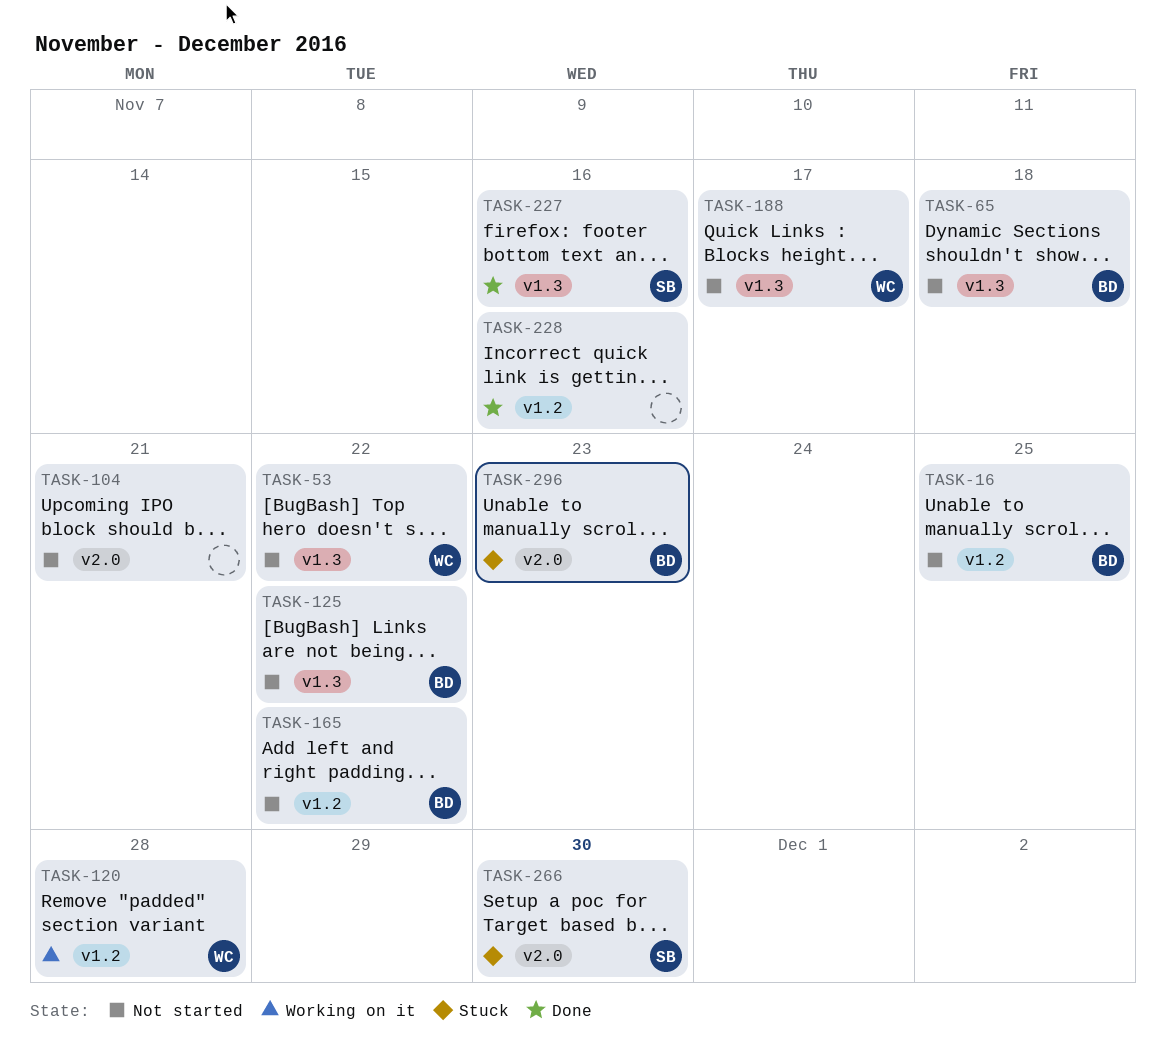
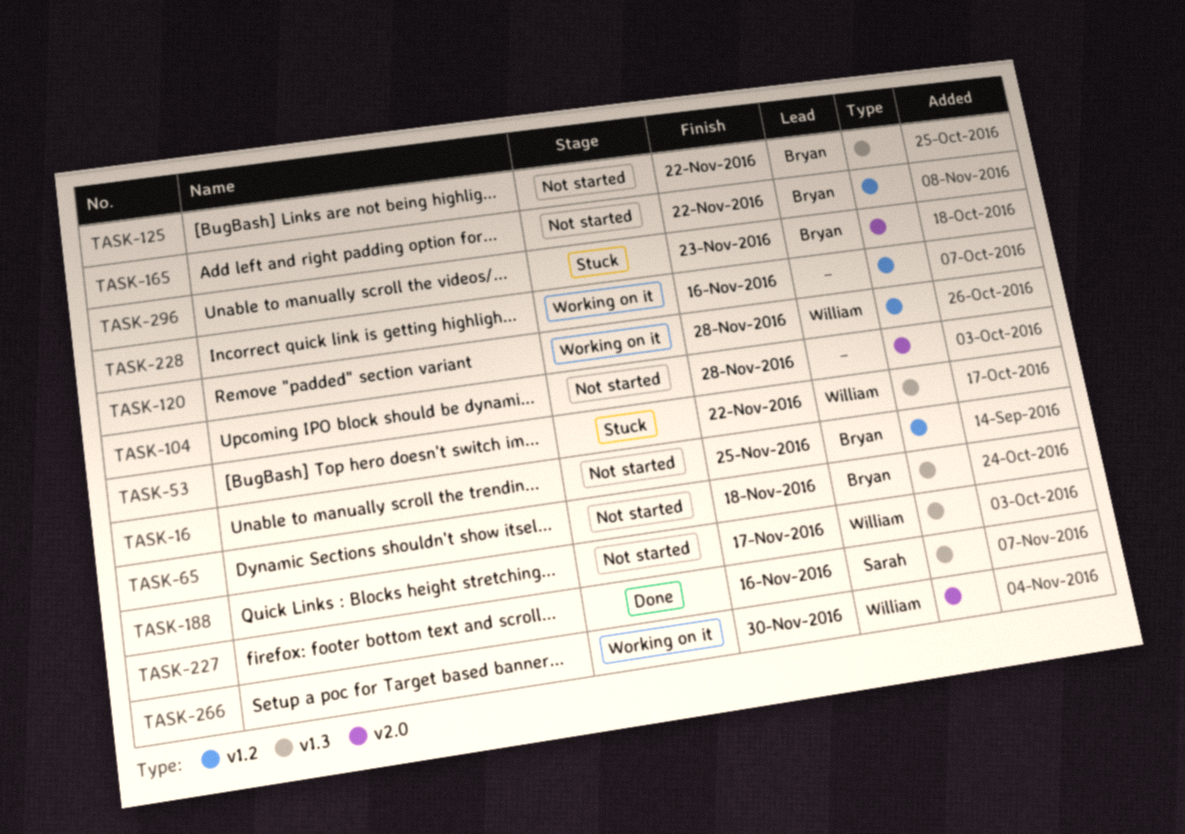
TASK-53, status: Not started -> Stuck
TASK-104, due: Nov 21 -> Nov 28
TASK-228, status: Done -> Working on it
TASK-266, status: Stuck -> Working on it
TASK-266, owner: Sarah -> William

